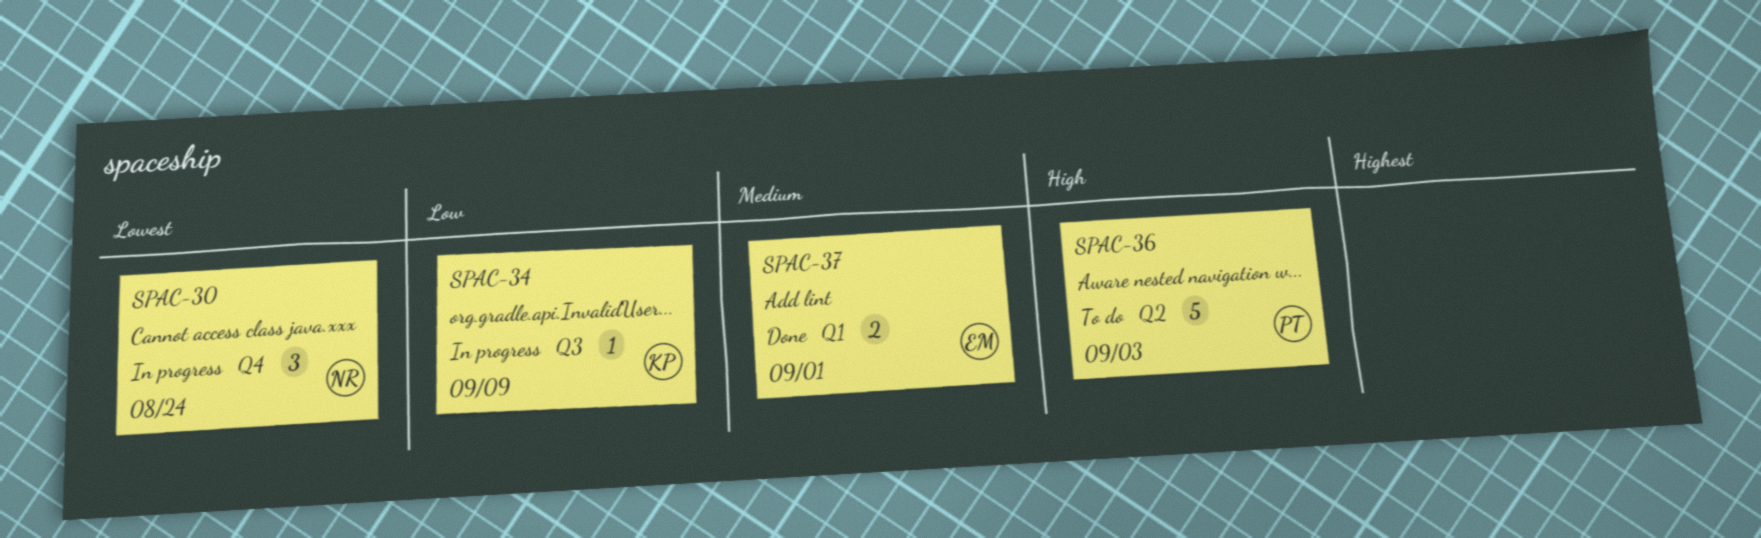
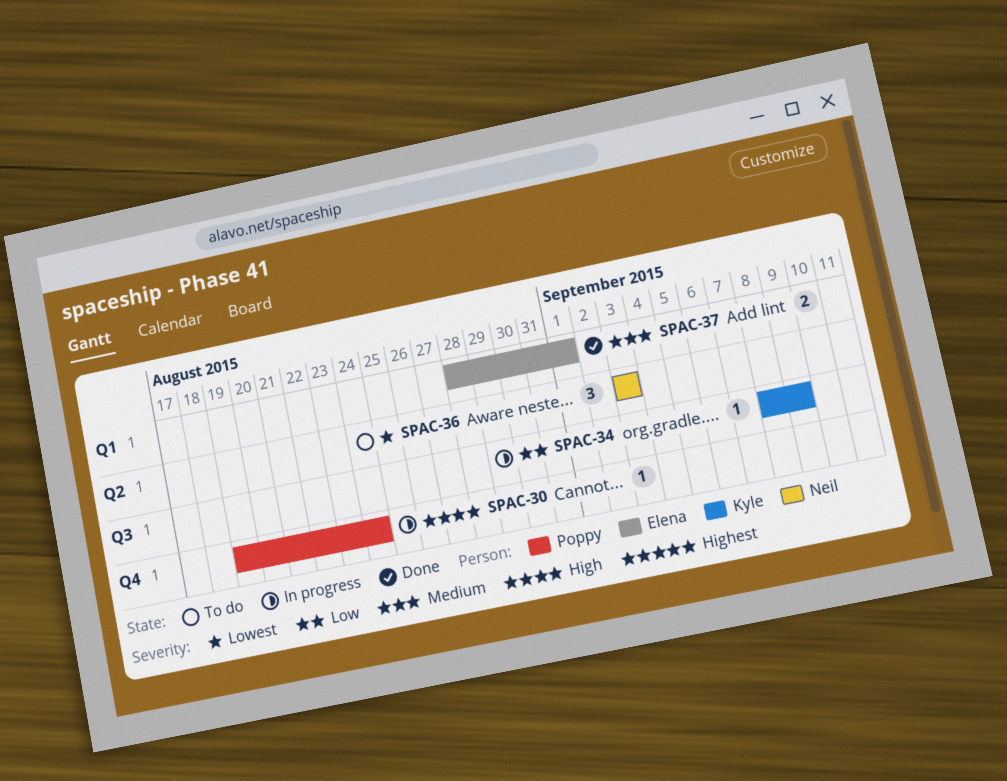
SPAC-30, owner: Neil -> Poppy
SPAC-30, priority: Lowest -> High
SPAC-30, estimate: 3 -> 1
SPAC-36, owner: Poppy -> Neil
SPAC-36, priority: High -> Lowest
SPAC-36, estimate: 5 -> 3

